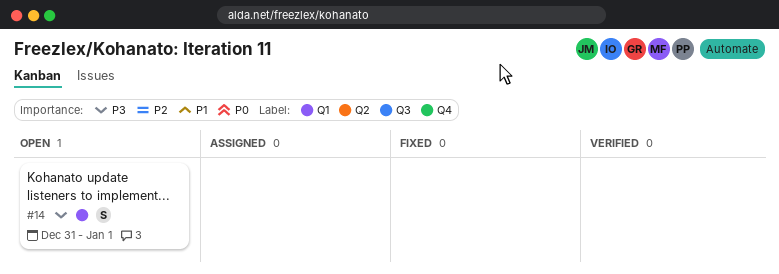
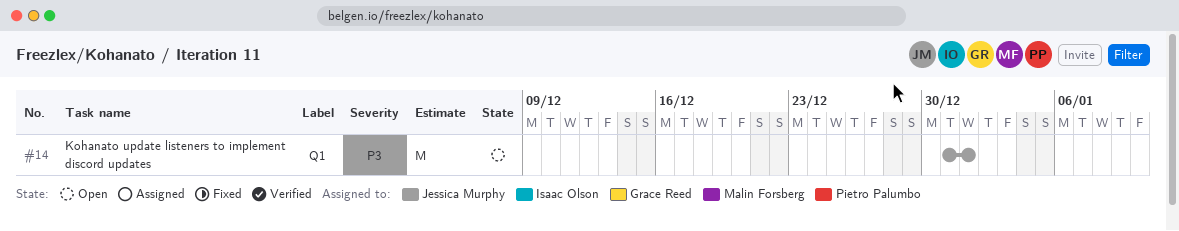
#14, estimate: S -> M

